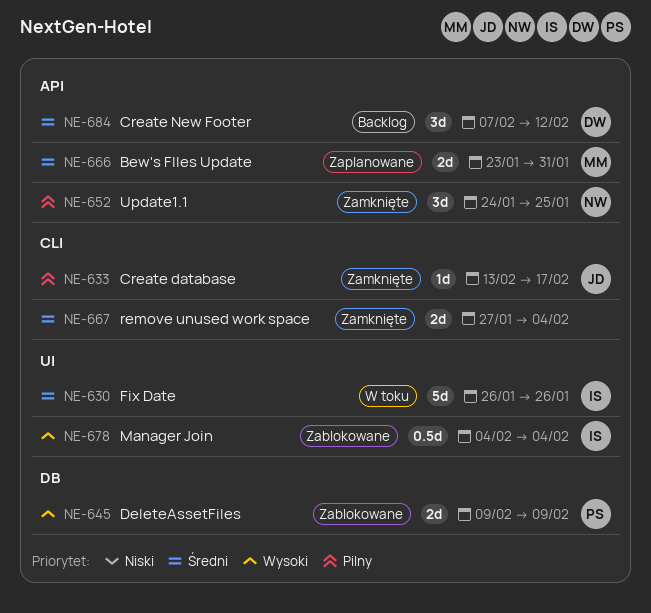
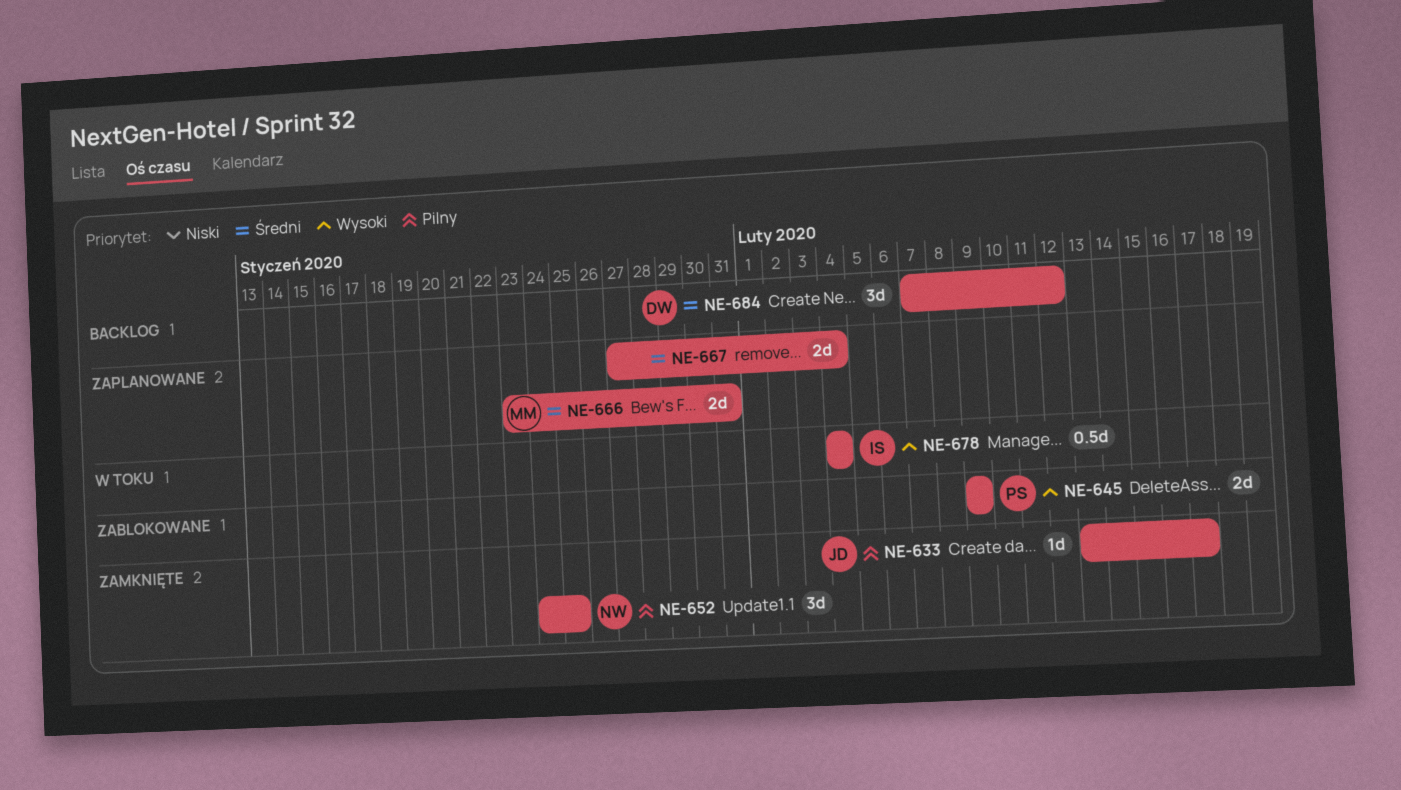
NE-630: present -> none
NE-667, status: Zamknięte -> Zaplanowane
NE-678, status: Zablokowane -> W toku

